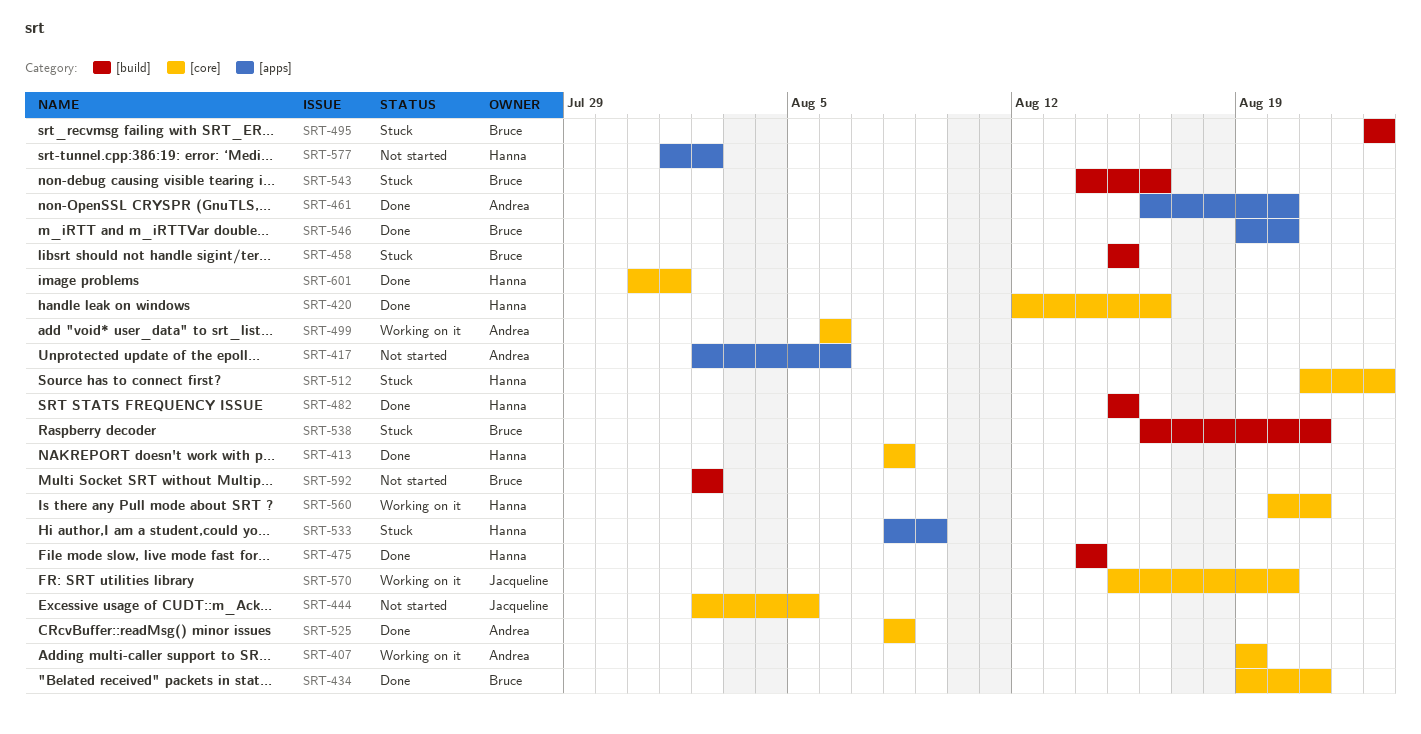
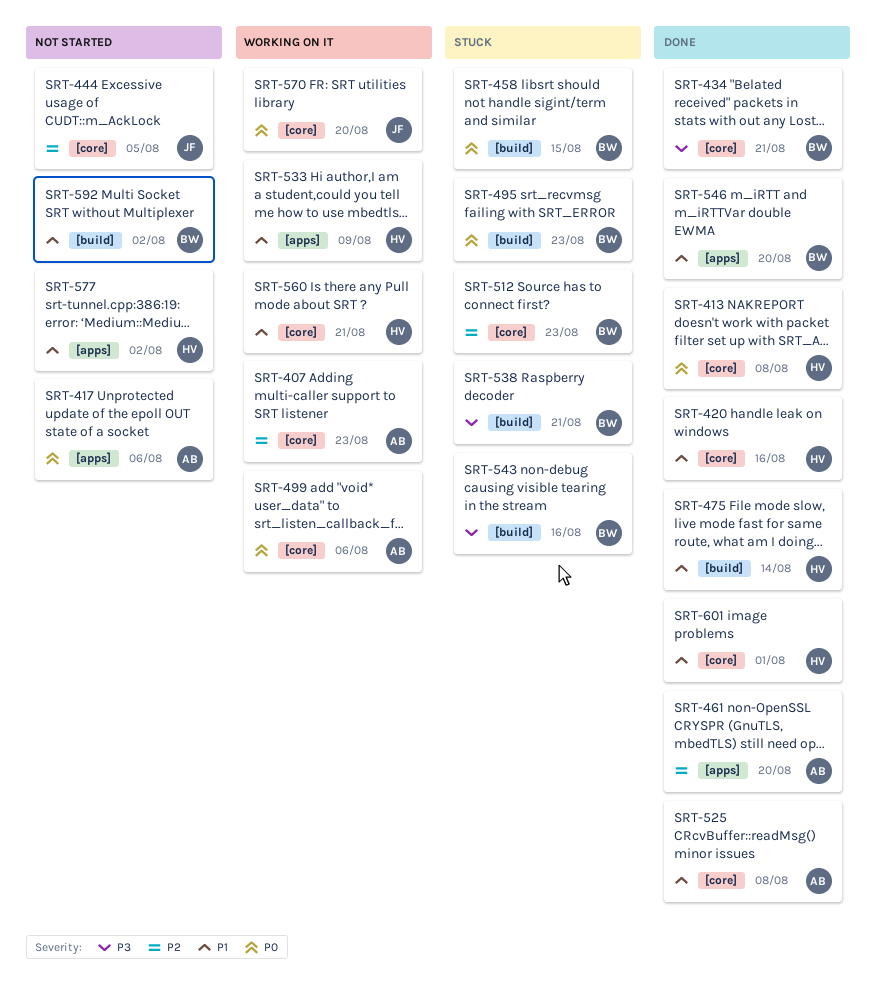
SRT-407, due: Aug 19 -> Aug 23
SRT-482: present -> none
SRT-512, owner: Hanna -> Bruce
SRT-533, status: Stuck -> Working on it

